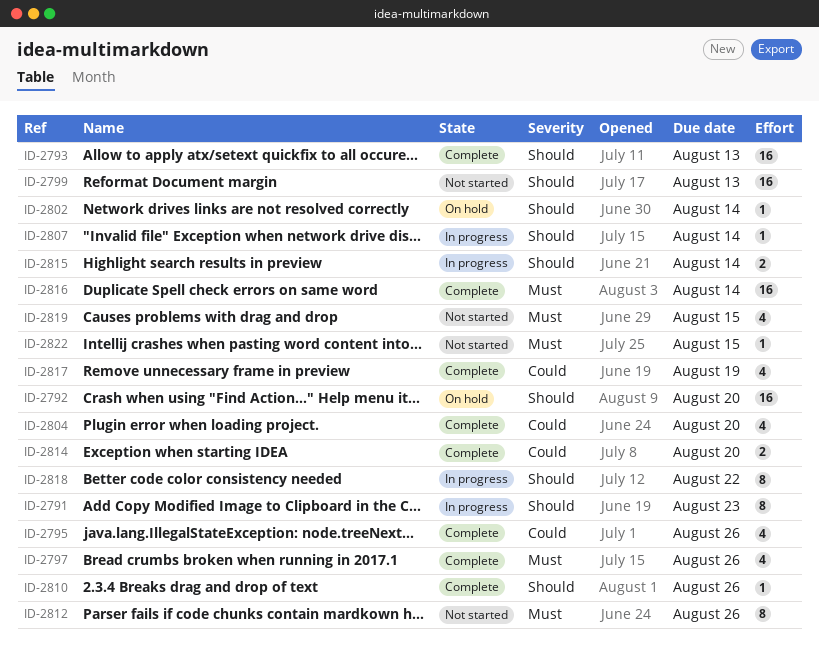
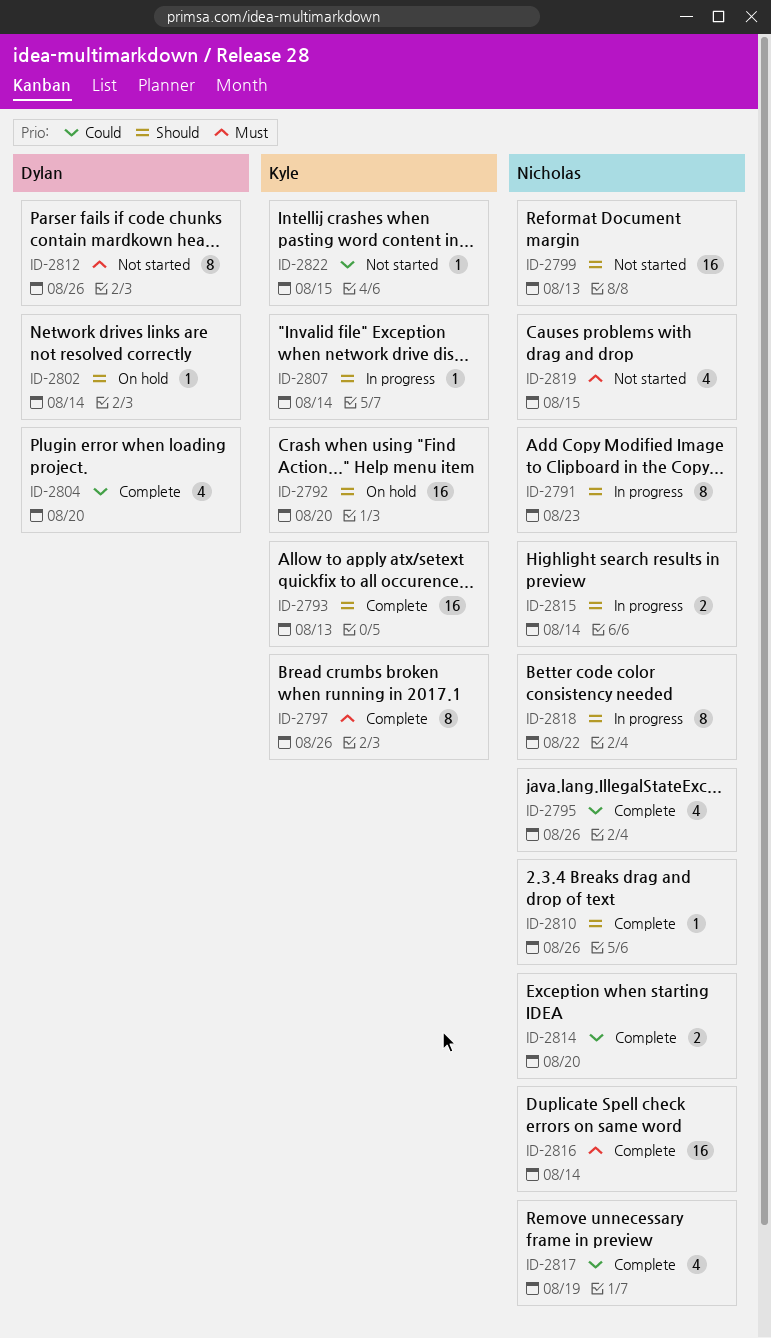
ID-2797, estimate: 4 -> 8
ID-2822, priority: Must -> Could

